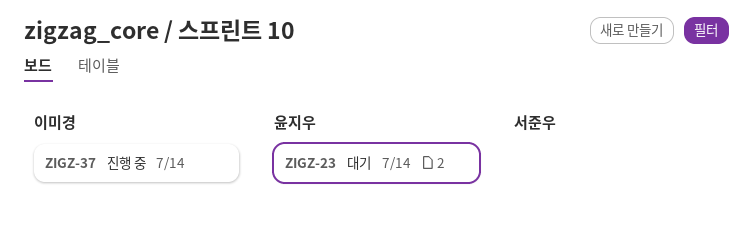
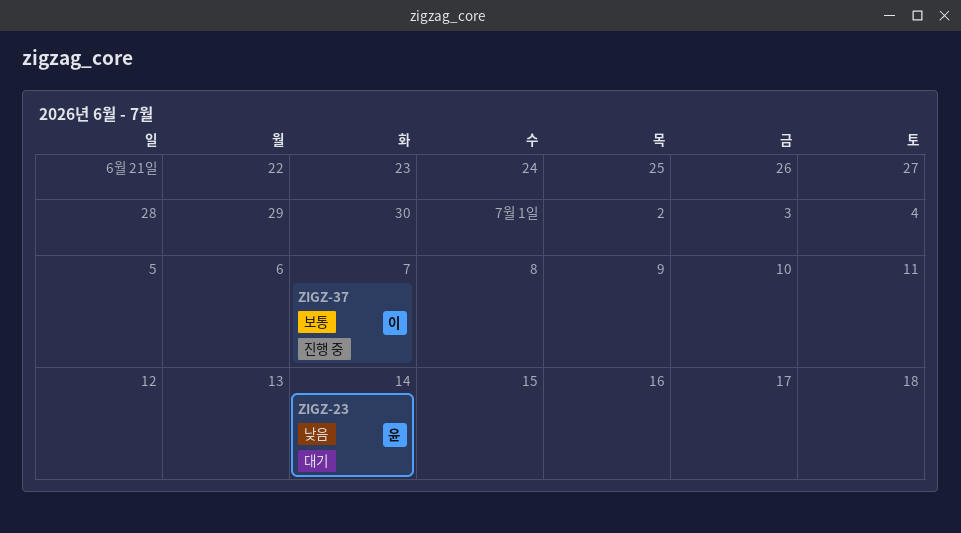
ZIGZ-37, due: Jul 14 -> Jul 7

